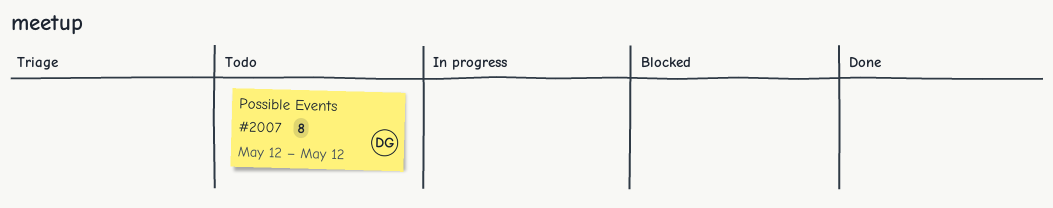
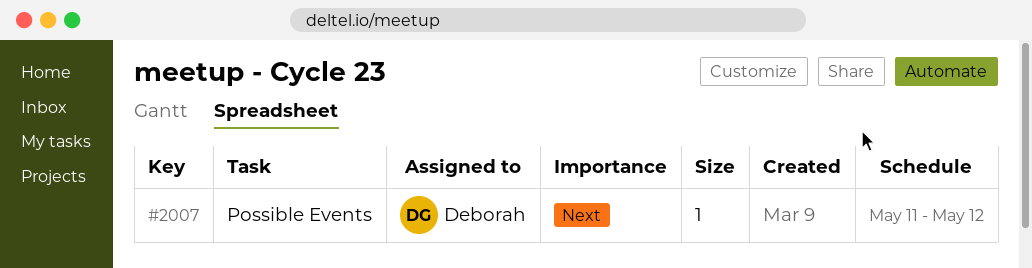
#2007, estimate: 8 -> 1
#2007, start: May 12 -> May 11

